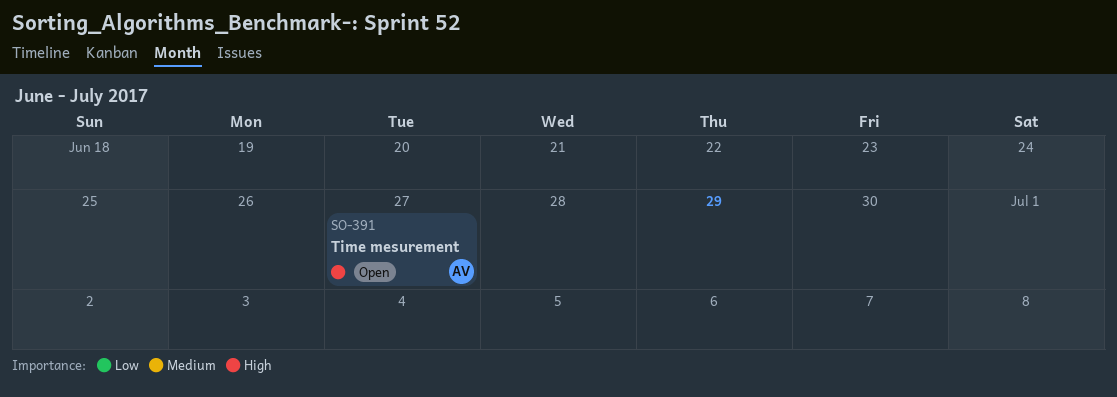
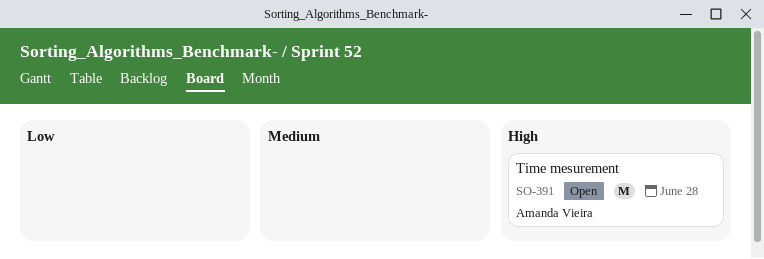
SO-391, due: Jun 27 -> Jun 28

